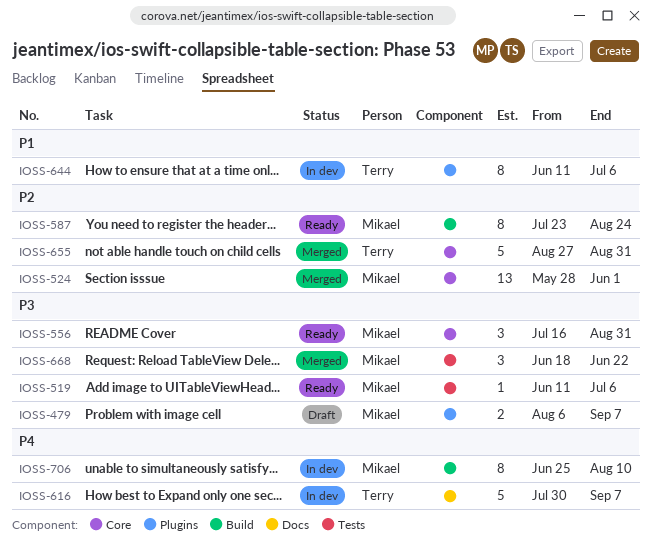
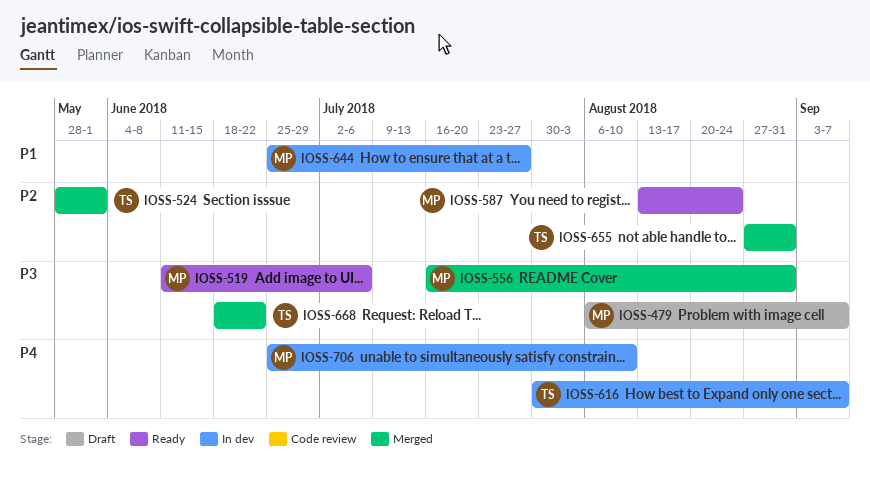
IOSS-524, owner: Mikael -> Terry
IOSS-556, status: Ready -> Merged
IOSS-587, start: Jul 23 -> Aug 13
IOSS-644, owner: Terry -> Mikael
IOSS-644, start: Jun 11 -> Jun 25
IOSS-644, due: Jul 6 -> Jul 27
IOSS-668, owner: Mikael -> Terry

